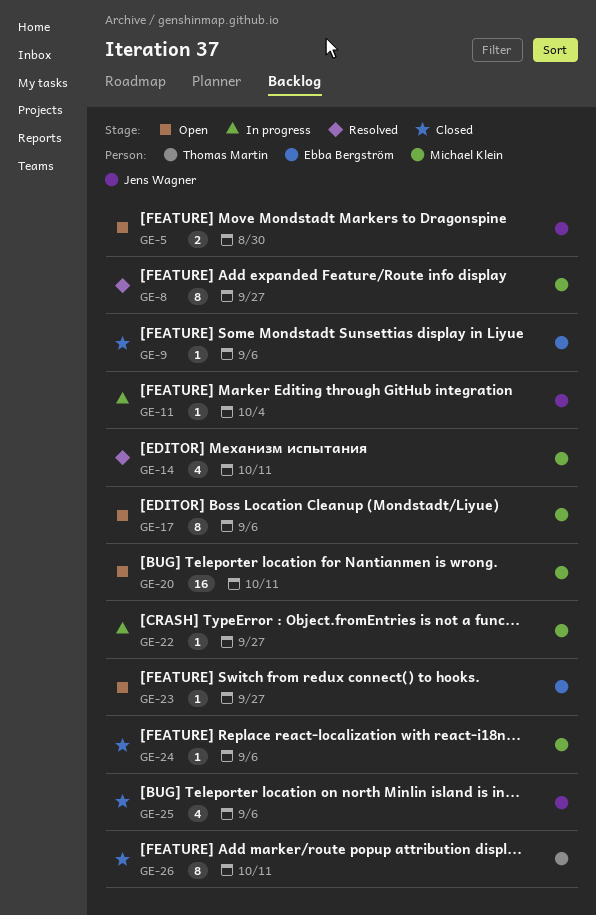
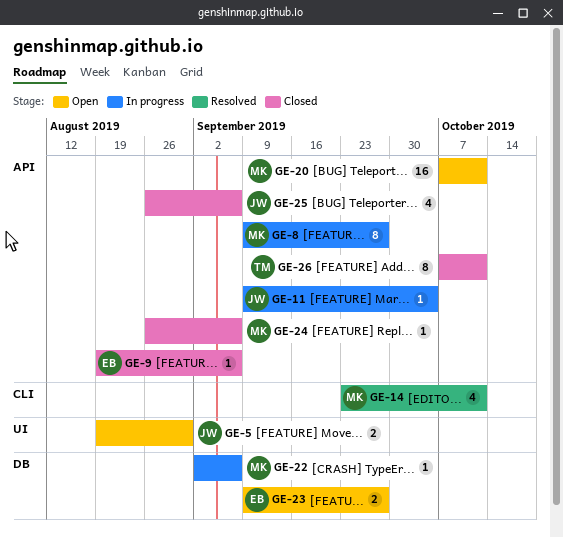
GE-8, status: Resolved -> In progress
GE-17: present -> none
GE-22, due: Sep 27 -> Sep 6
GE-23, estimate: 1 -> 2

